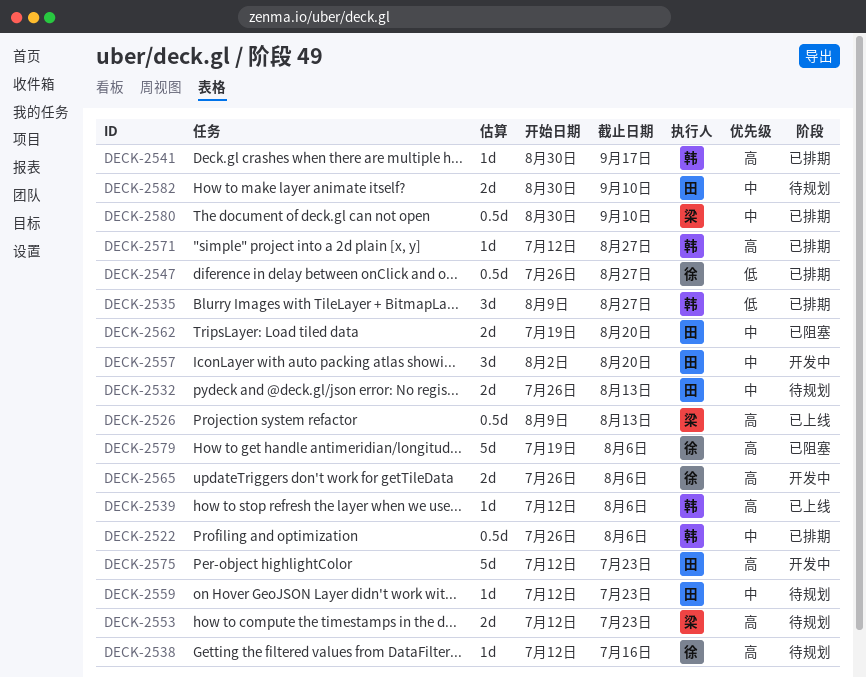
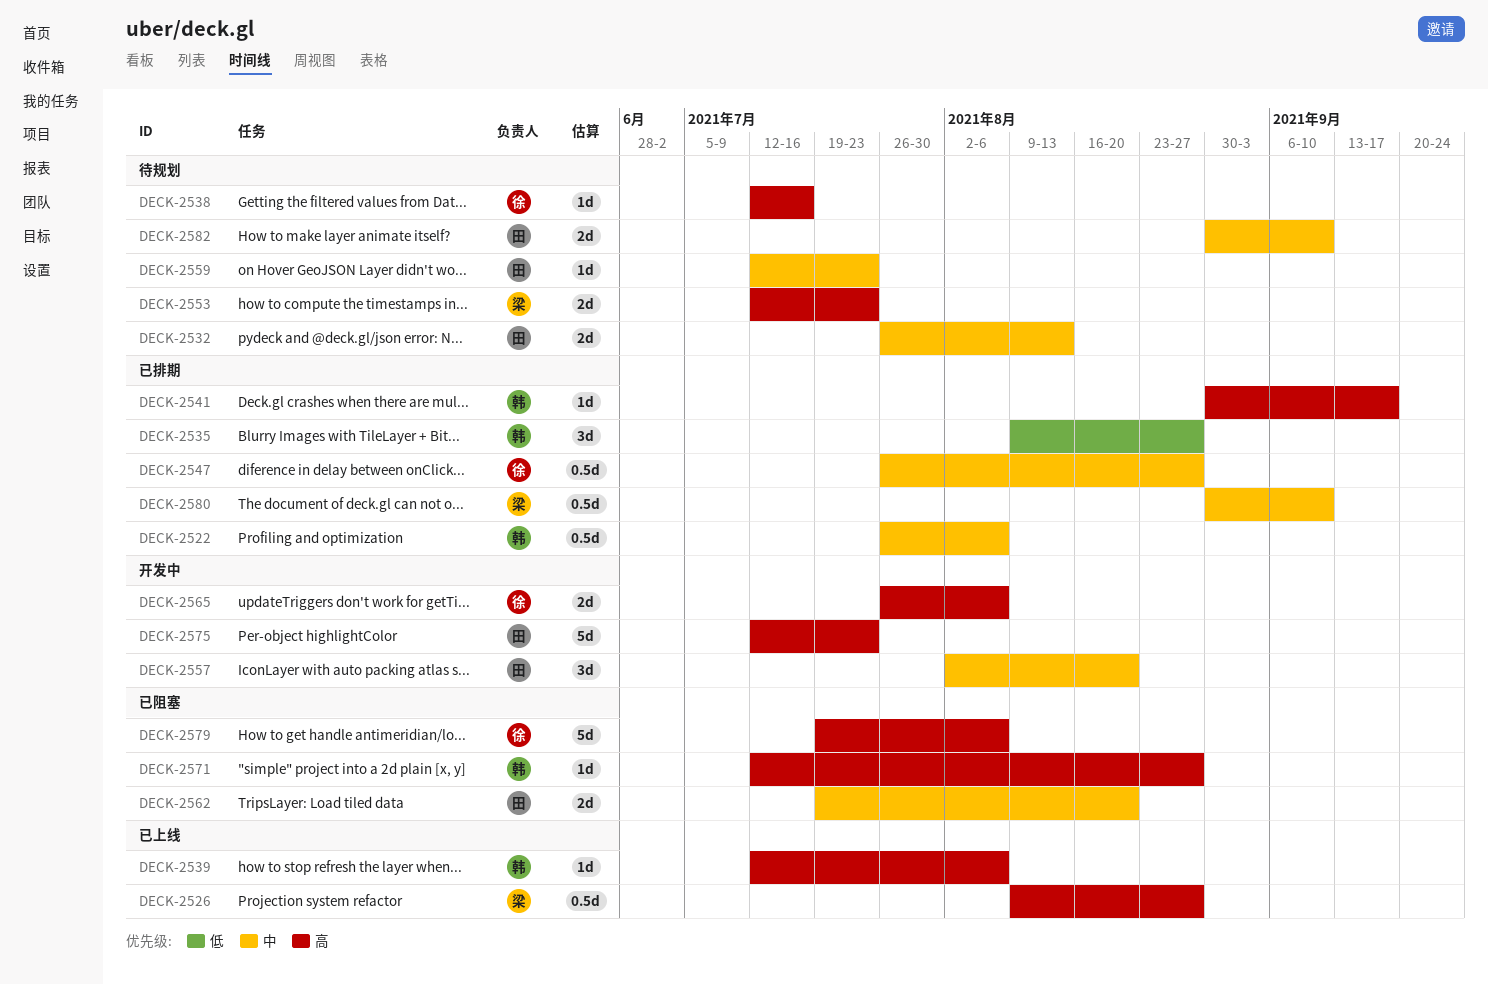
DECK-2526, due: Aug 13 -> Aug 27
DECK-2547, priority: 低 -> 中
DECK-2571, status: 已排期 -> 已阻塞

